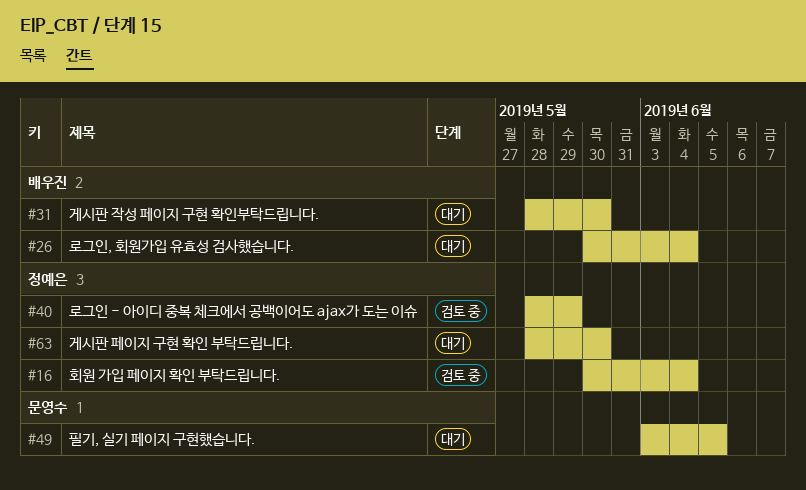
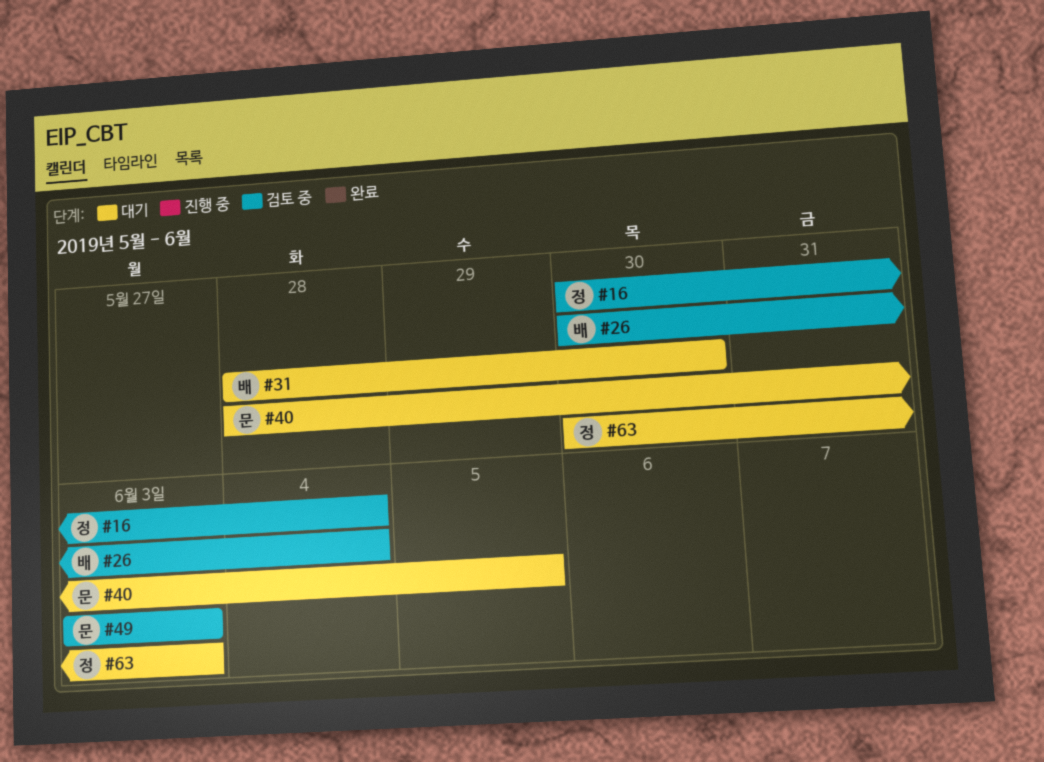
#26, status: 대기 -> 검토 중
#40, status: 검토 중 -> 대기
#40, owner: 정예은 -> 문영수
#40, due: May 29 -> Jun 5
#49, status: 대기 -> 검토 중
#49, due: Jun 5 -> Jun 3
#63, start: May 28 -> May 30
#63, due: May 30 -> Jun 3

